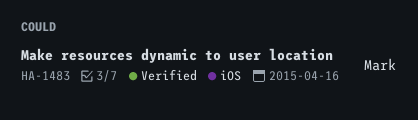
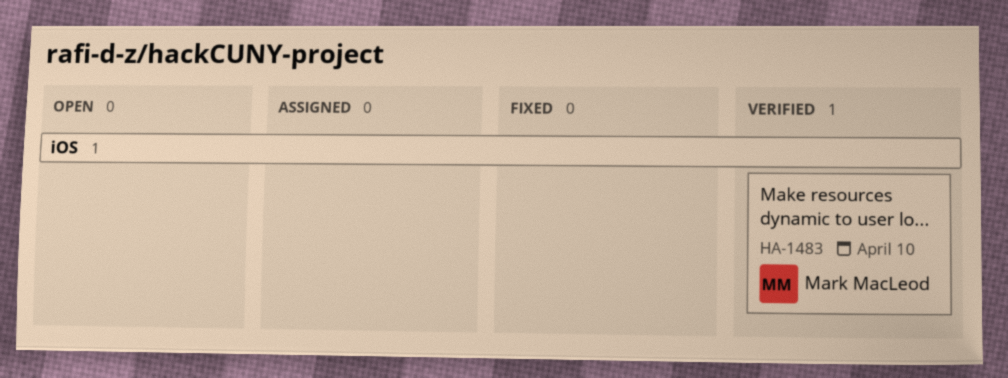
HA-1483, due: Apr 16 -> Apr 10

